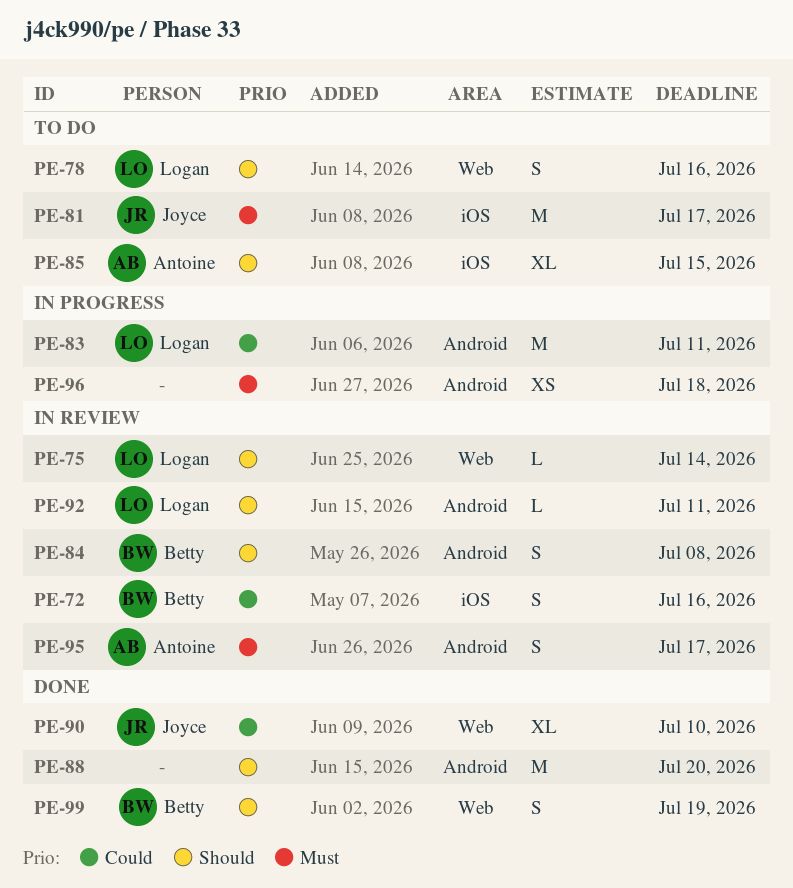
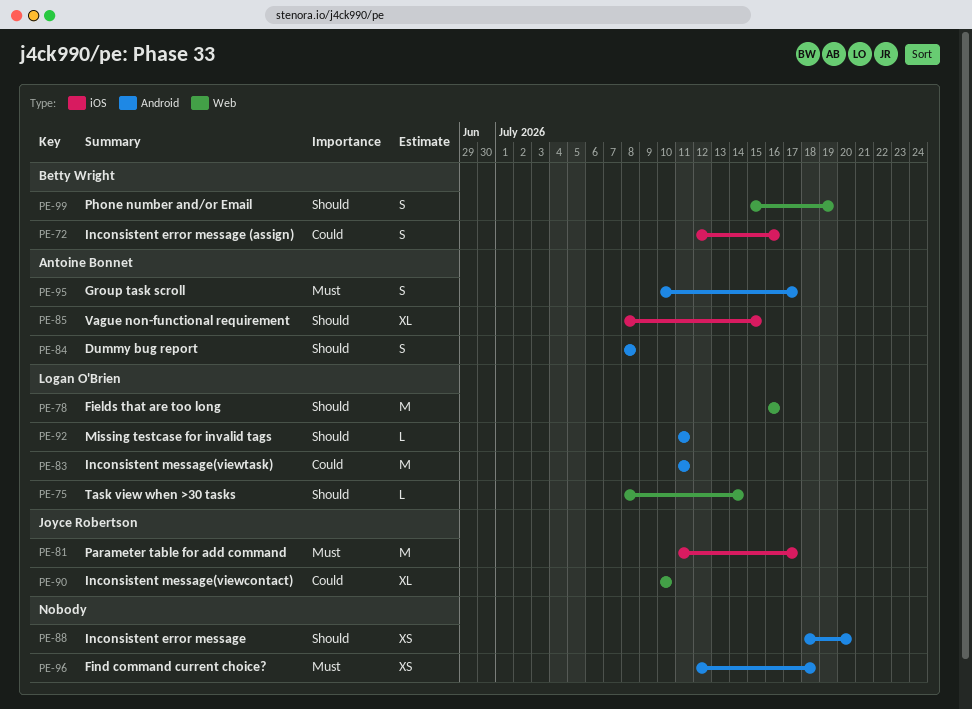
PE-78, estimate: S -> M
PE-84, owner: Betty Wright -> Antoine Bonnet
PE-88, estimate: M -> XS

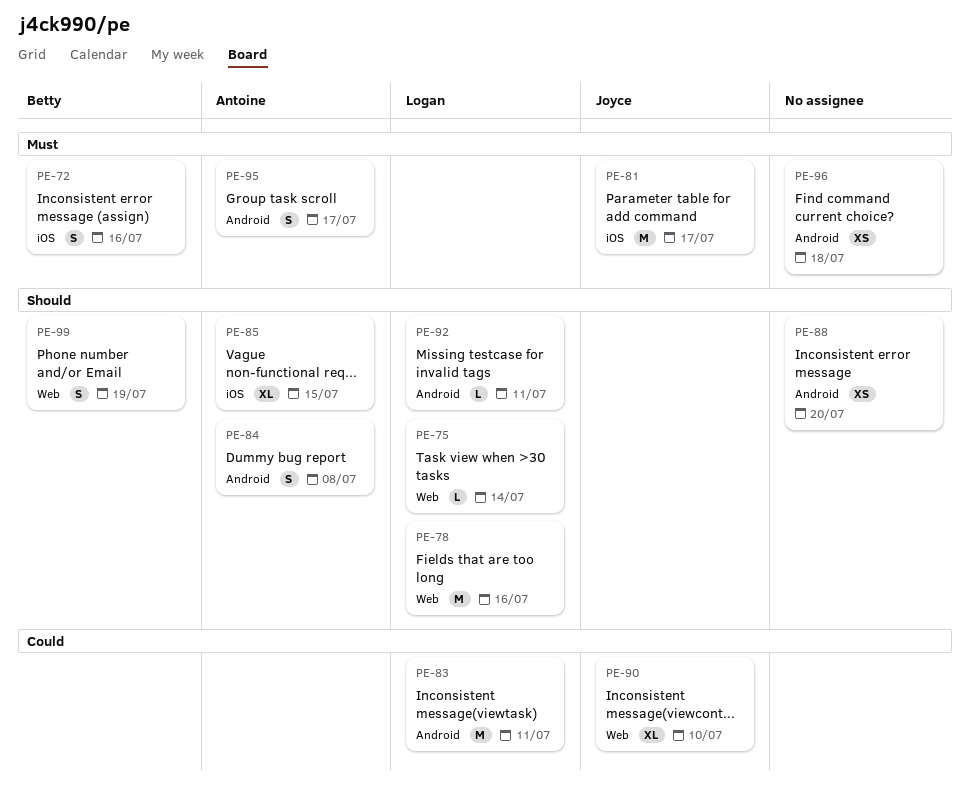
PE-72, priority: Could -> Must

